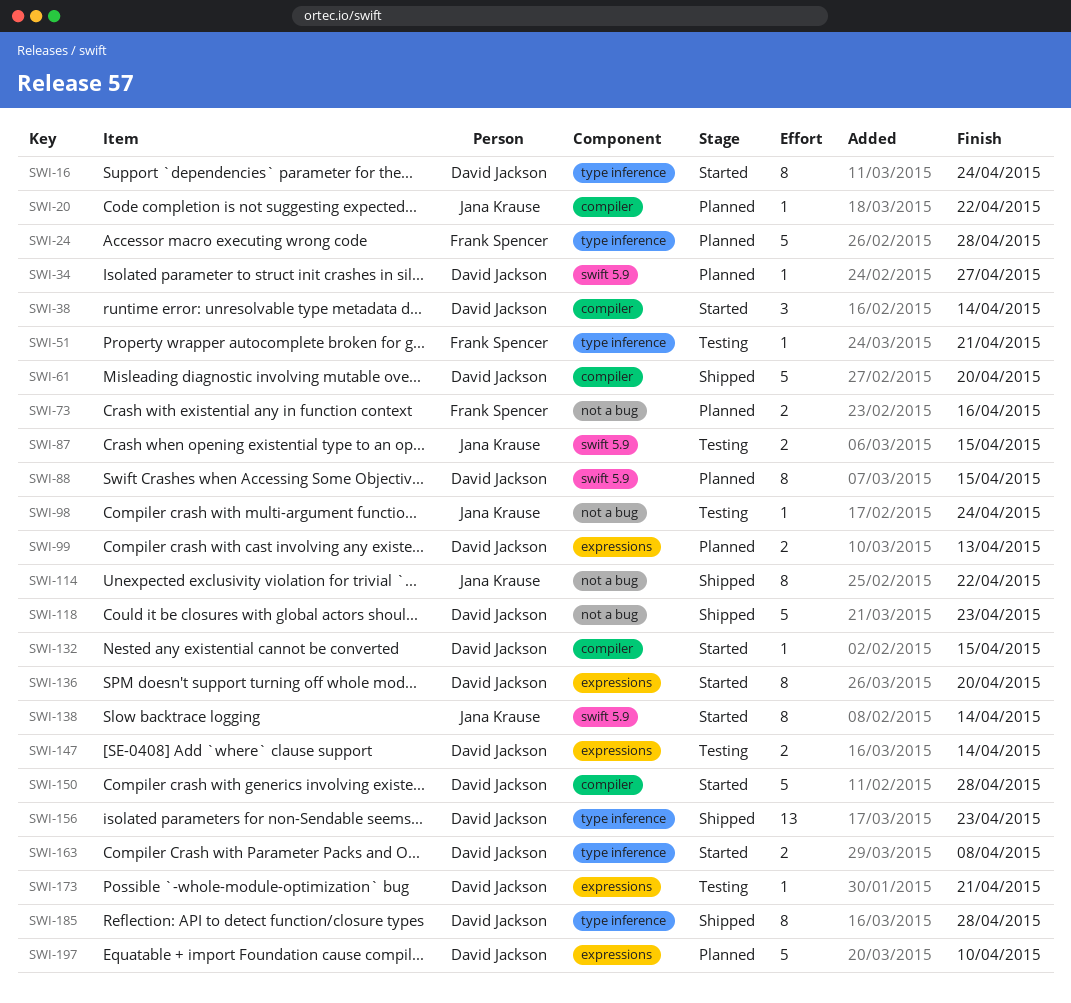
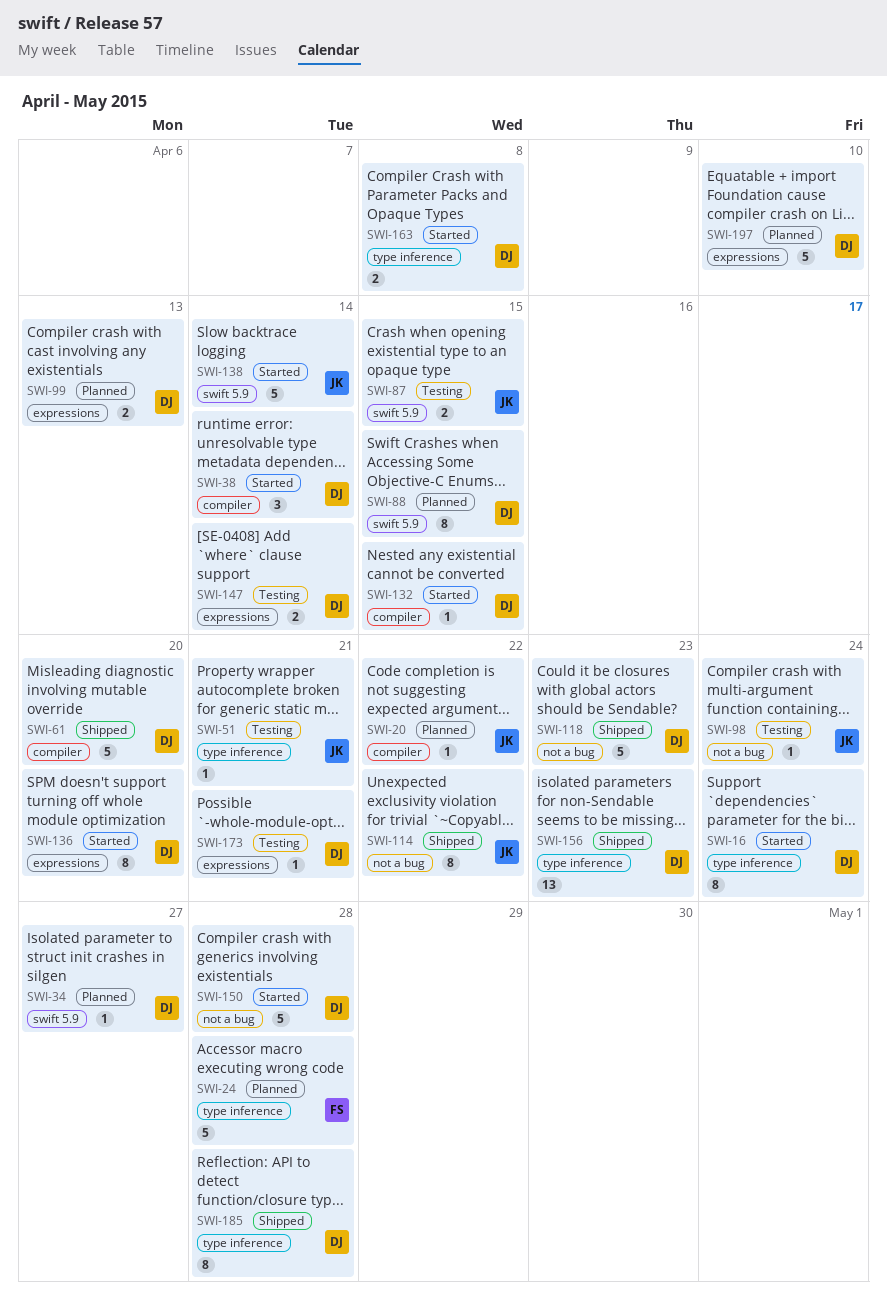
SWI-51, owner: Frank Spencer -> Jana Krause
SWI-73: present -> none
SWI-138, estimate: 8 -> 5
SWI-150, label: compiler -> not a bug

